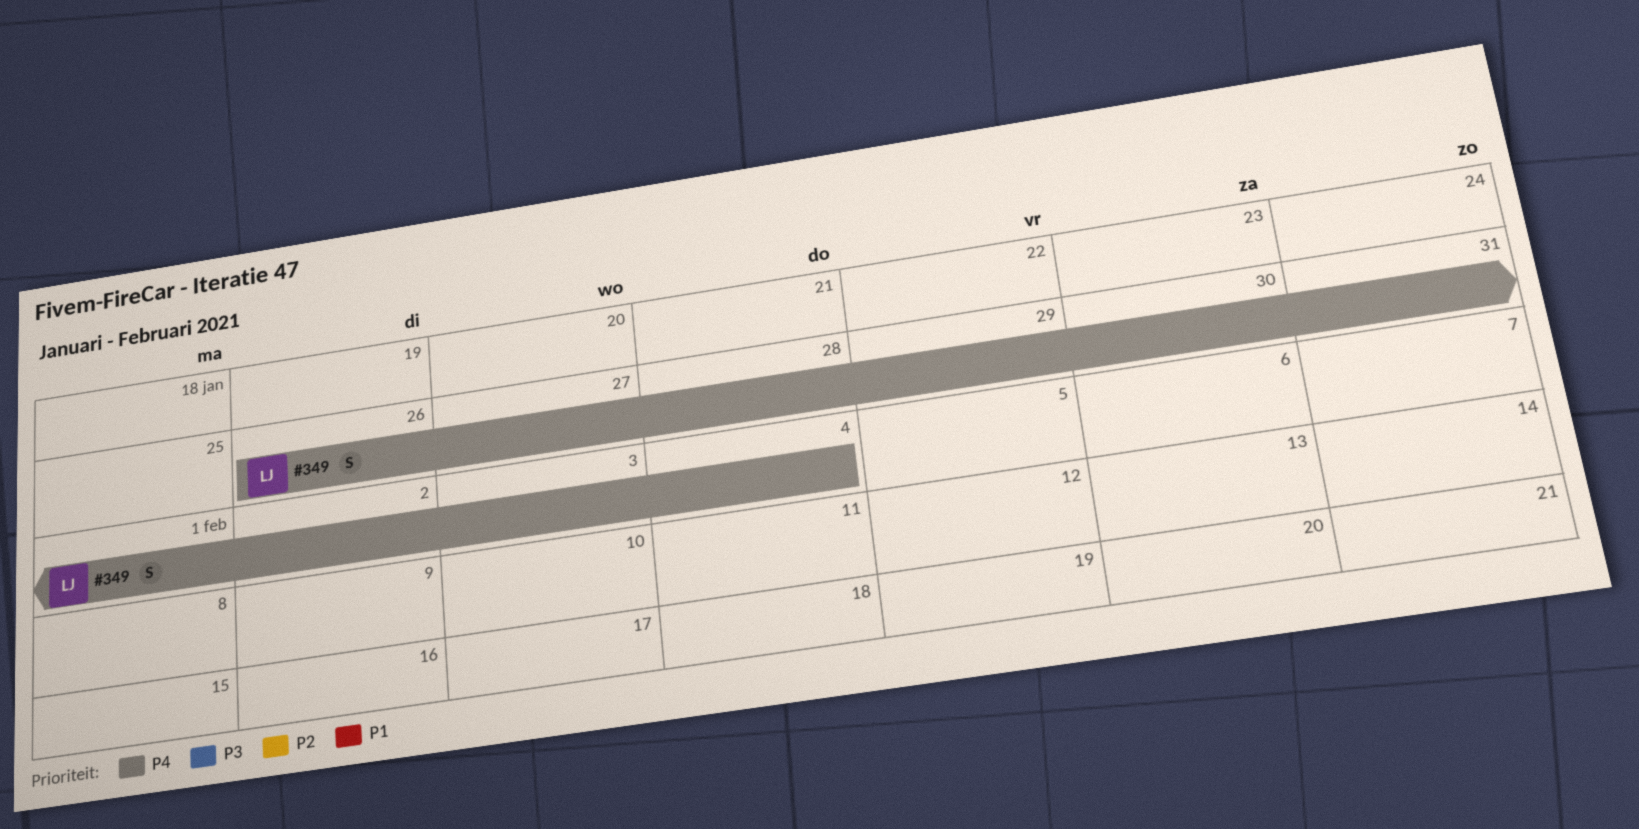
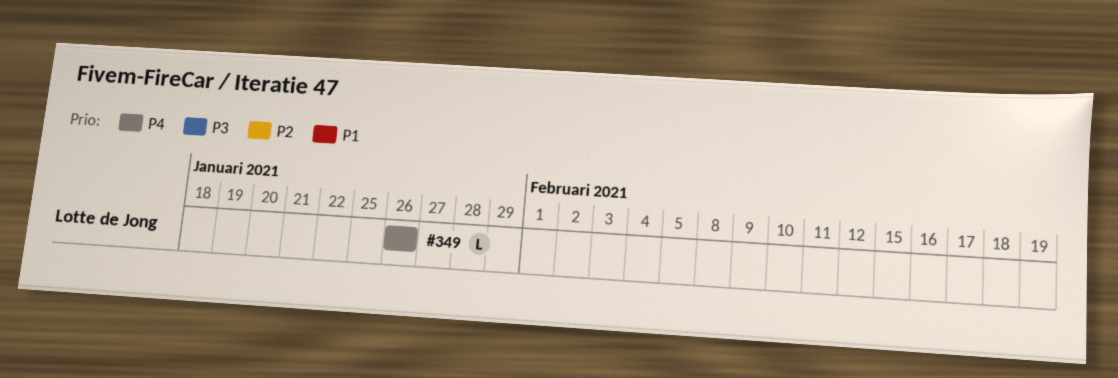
#349, estimate: S -> L
#349, due: Feb 4 -> Jan 26

